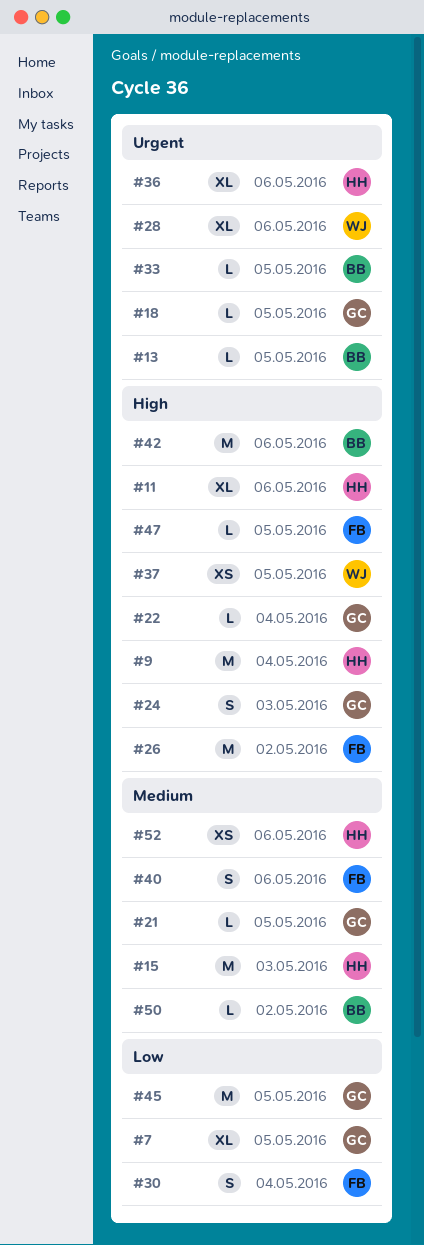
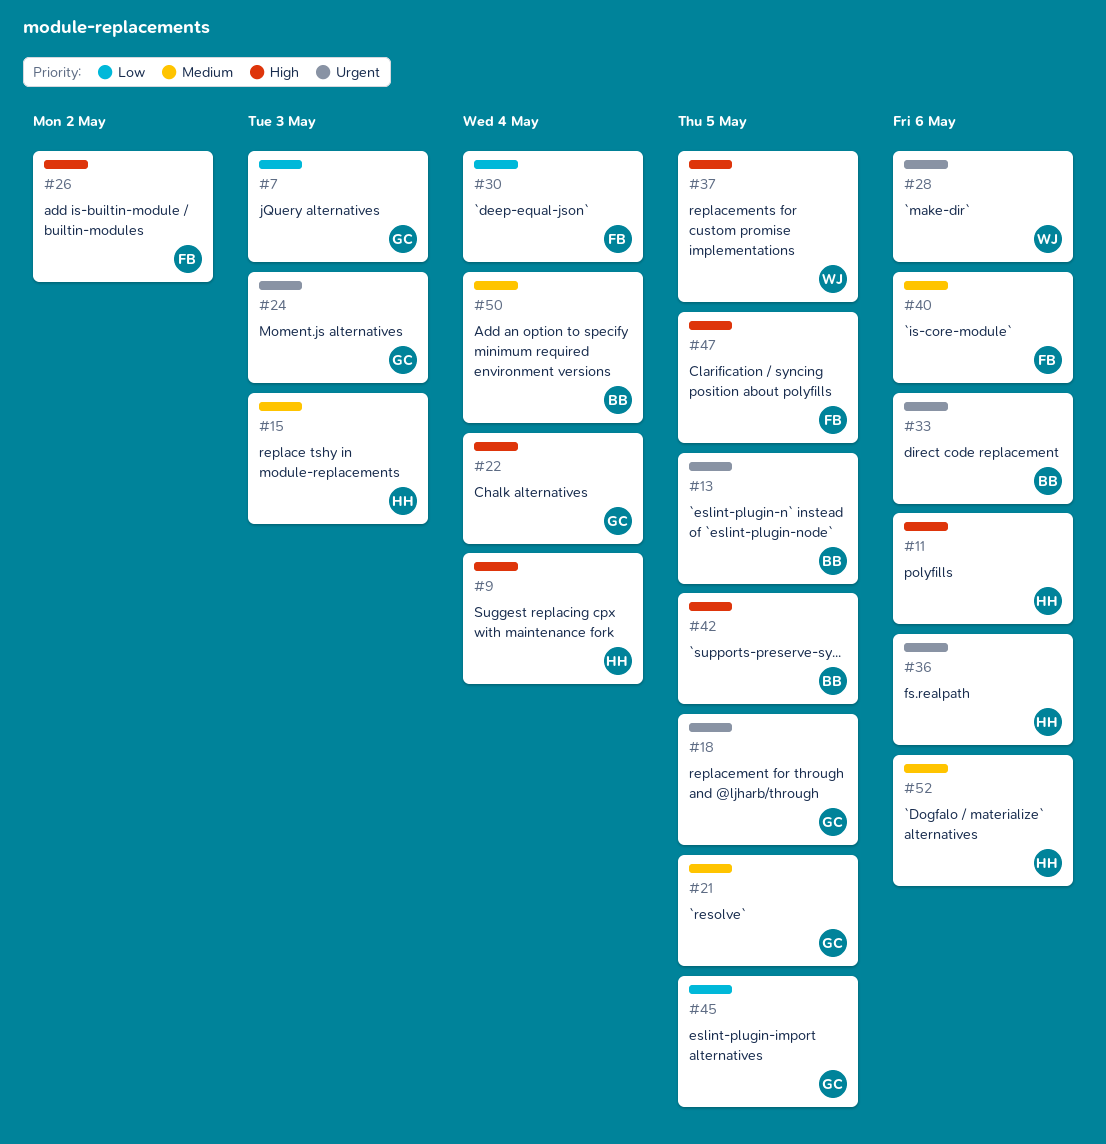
#7, due: May 5 -> May 3
#24, priority: High -> Urgent
#33, due: May 5 -> May 6
#42, due: May 6 -> May 5
#50, due: May 2 -> May 4

